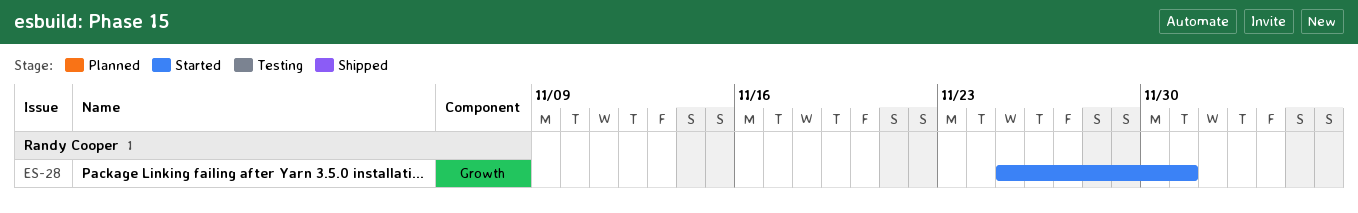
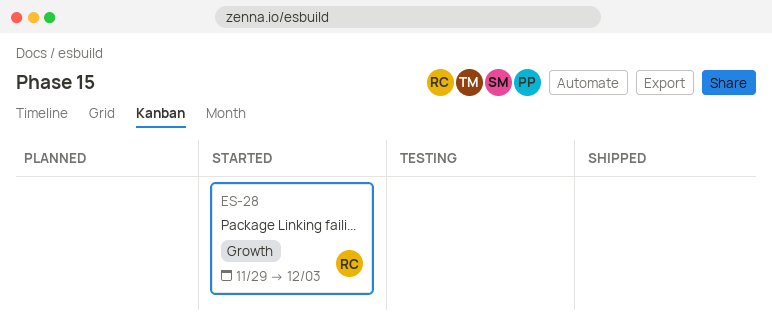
ES-28, start: Nov 25 -> Nov 29
ES-28, due: Dec 1 -> Dec 3

